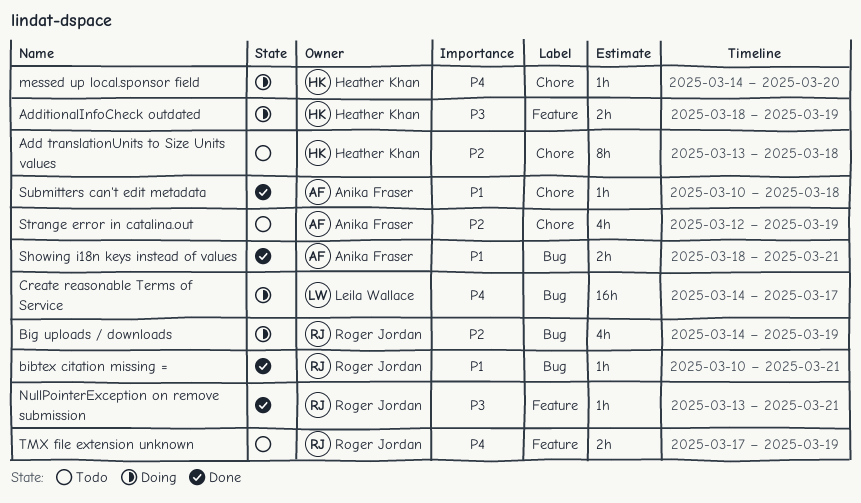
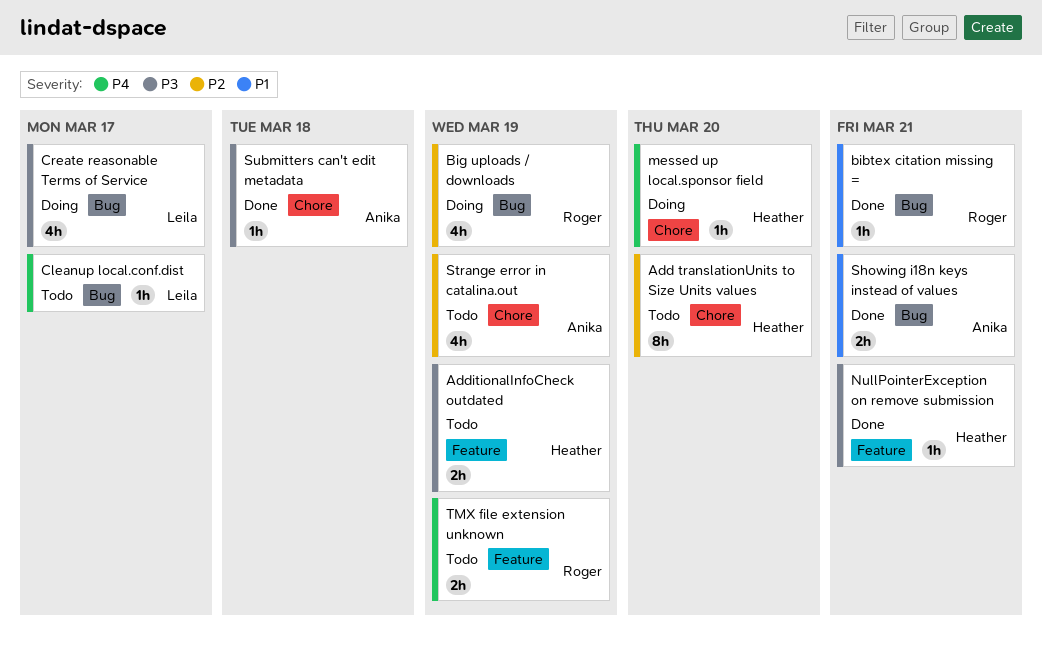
Add translationUnits to Size Units values, due: Mar 18 -> Mar 20
AdditionalInfoCheck outdated, status: Doing -> Todo
Cleanup local.conf.dist: none -> present
Create reasonable Terms of Service, priority: P4 -> P3
Create reasonable Terms of Service, estimate: 16h -> 4h
NullPointerException on remove submission, owner: Roger Jordan -> Heather Khan
Submitters can't edit metadata, priority: P1 -> P3

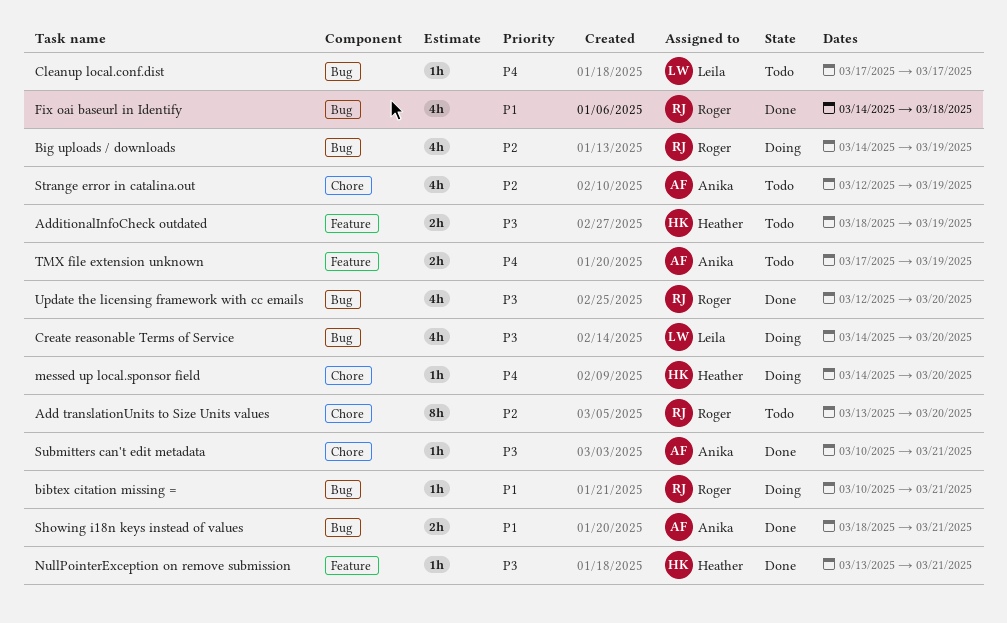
Add translationUnits to Size Units values, owner: Heather -> Roger
bibtex citation missing =, status: Done -> Doing
Create reasonable Terms of Service, due: Mar 17 -> Mar 20
Fix oai baseurl in Identify: none -> present
Submitters can't edit metadata, due: Mar 18 -> Mar 21
TMX file extension unknown, owner: Roger -> Anika
Update the licensing framework with cc emails: none -> present

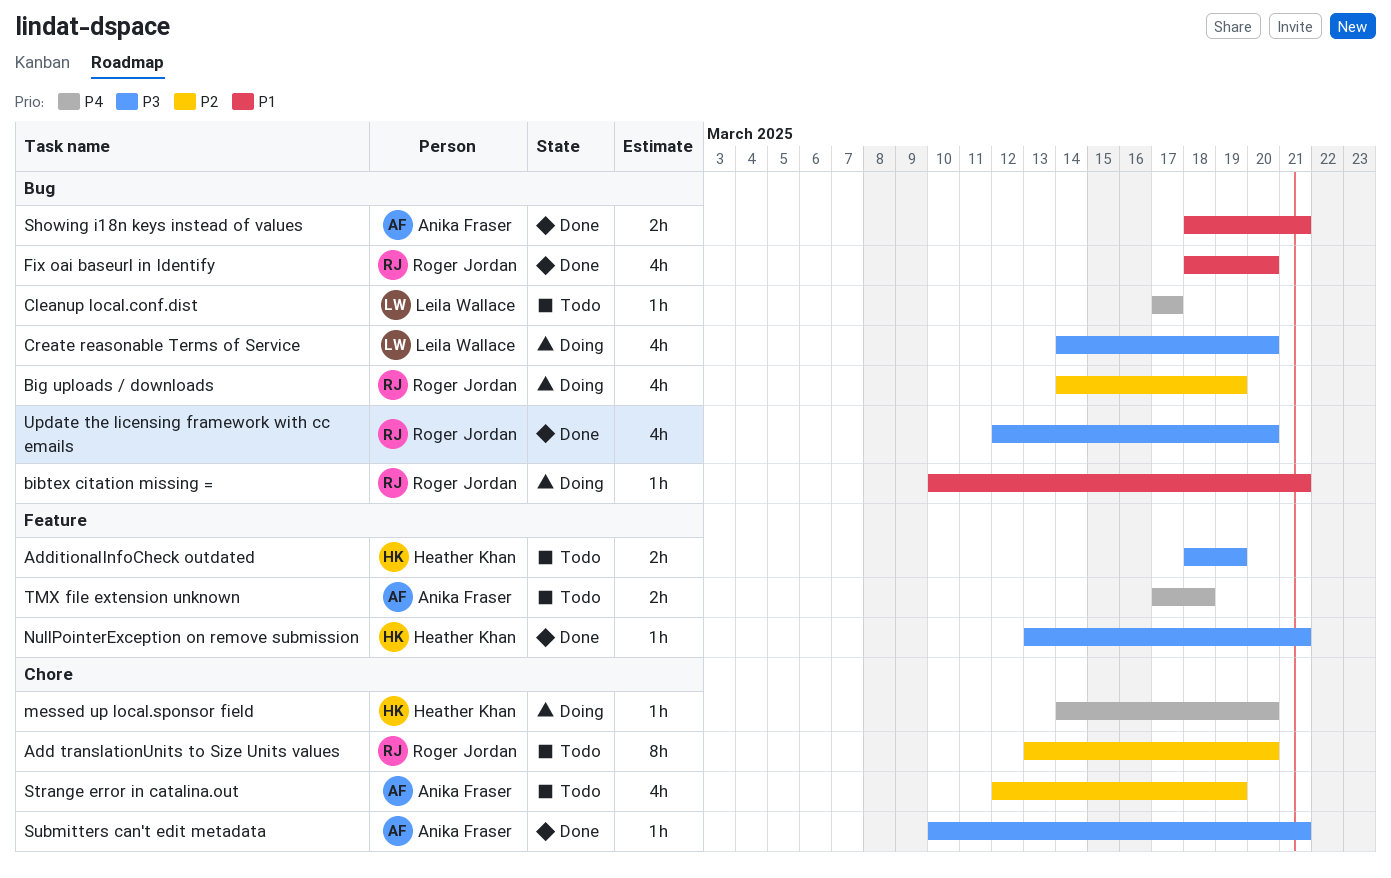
Fix oai baseurl in Identify, start: Mar 14 -> Mar 18
Fix oai baseurl in Identify, due: Mar 18 -> Mar 20
TMX file extension unknown, due: Mar 19 -> Mar 18

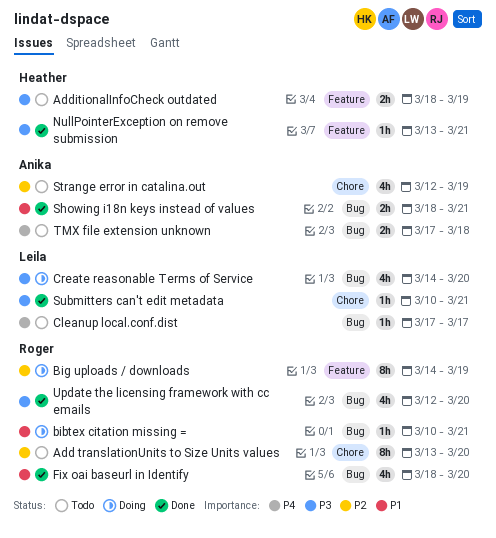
Big uploads / downloads, label: Bug -> Feature
Big uploads / downloads, estimate: 4h -> 8h
messed up local.sponsor field: present -> none
Submitters can't edit metadata, owner: Anika Fraser -> Leila Wallace
TMX file extension unknown, label: Feature -> Bug

